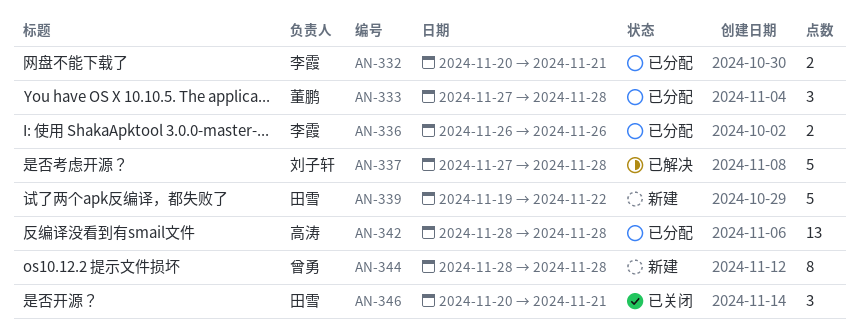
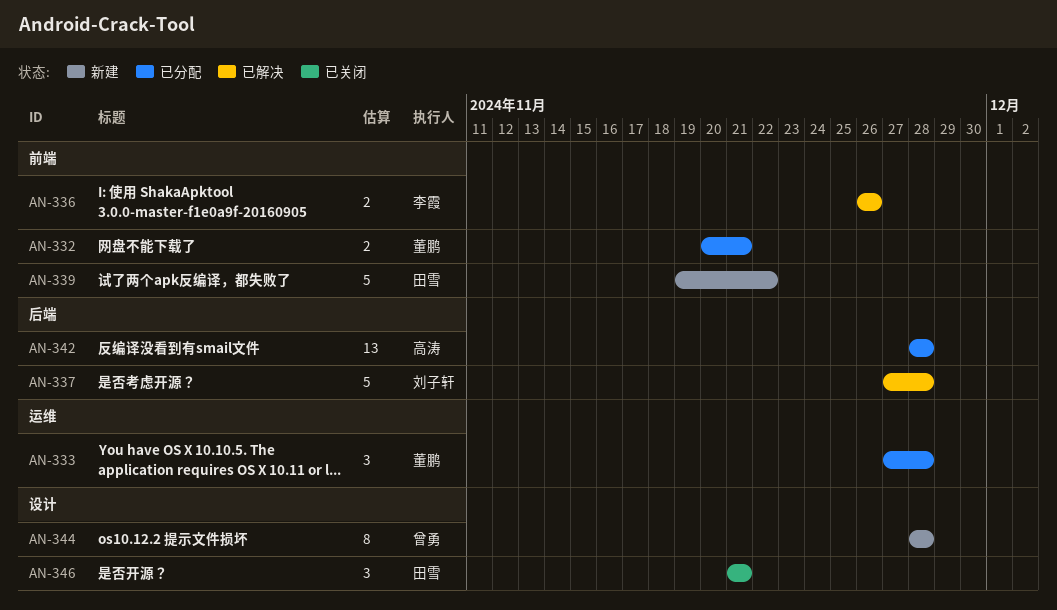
AN-332, owner: 李霞 -> 董鹏
AN-336, status: 已分配 -> 已解决
AN-346, start: Nov 20 -> Nov 21

